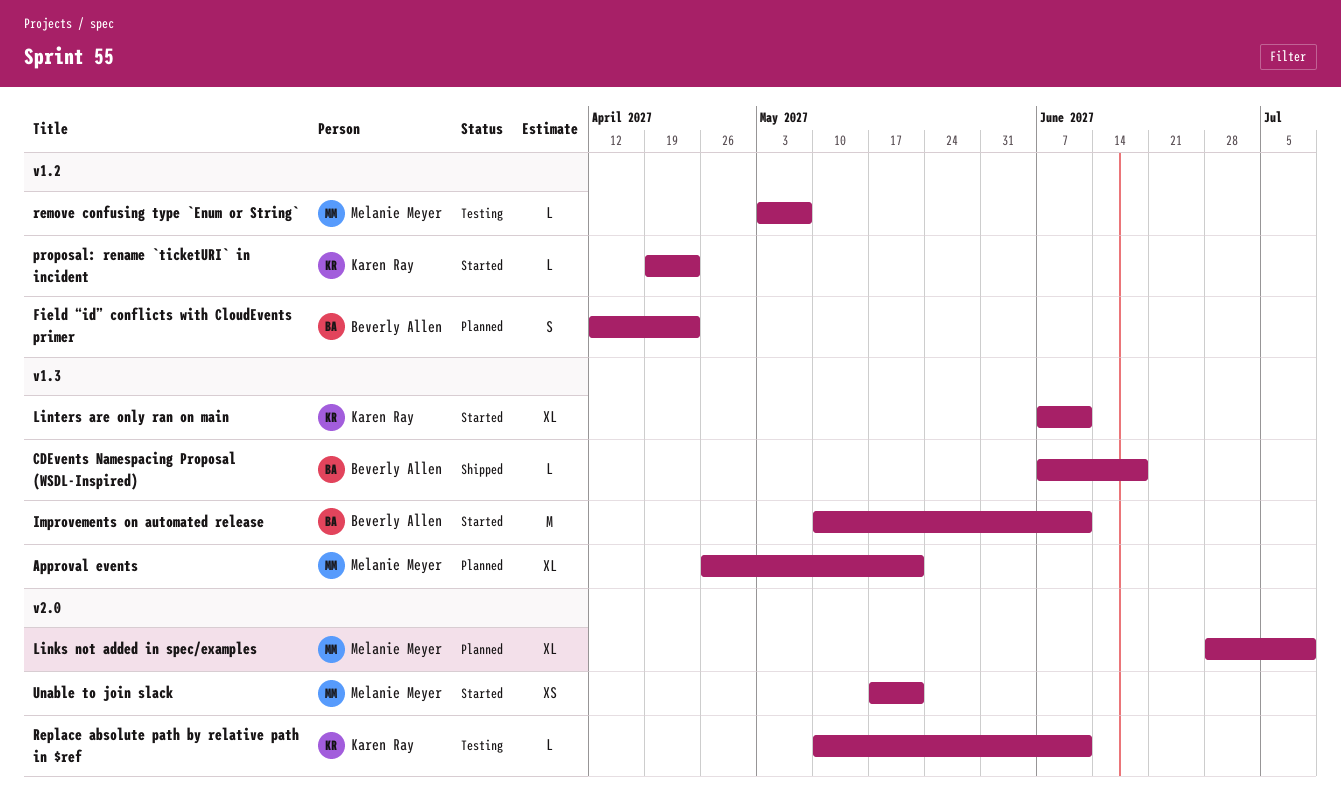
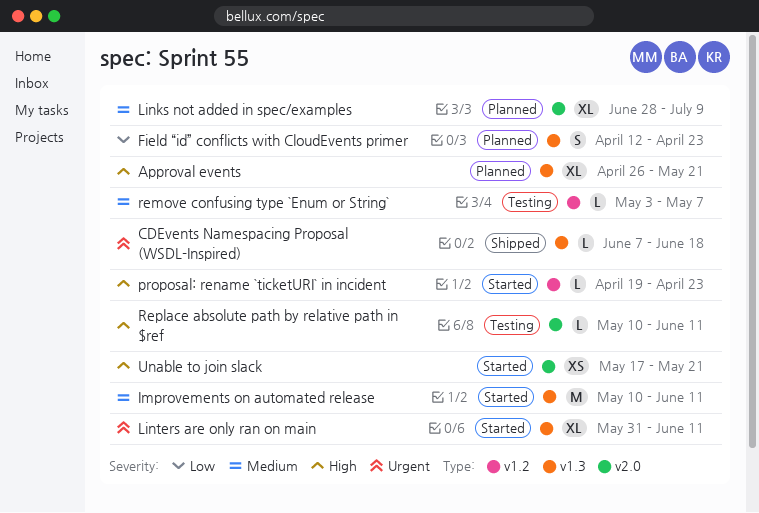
Field “id” conflicts with CloudEvents primer, label: v1.2 -> v1.3
Linters are only ran on main, start: Jun 7 -> May 31

